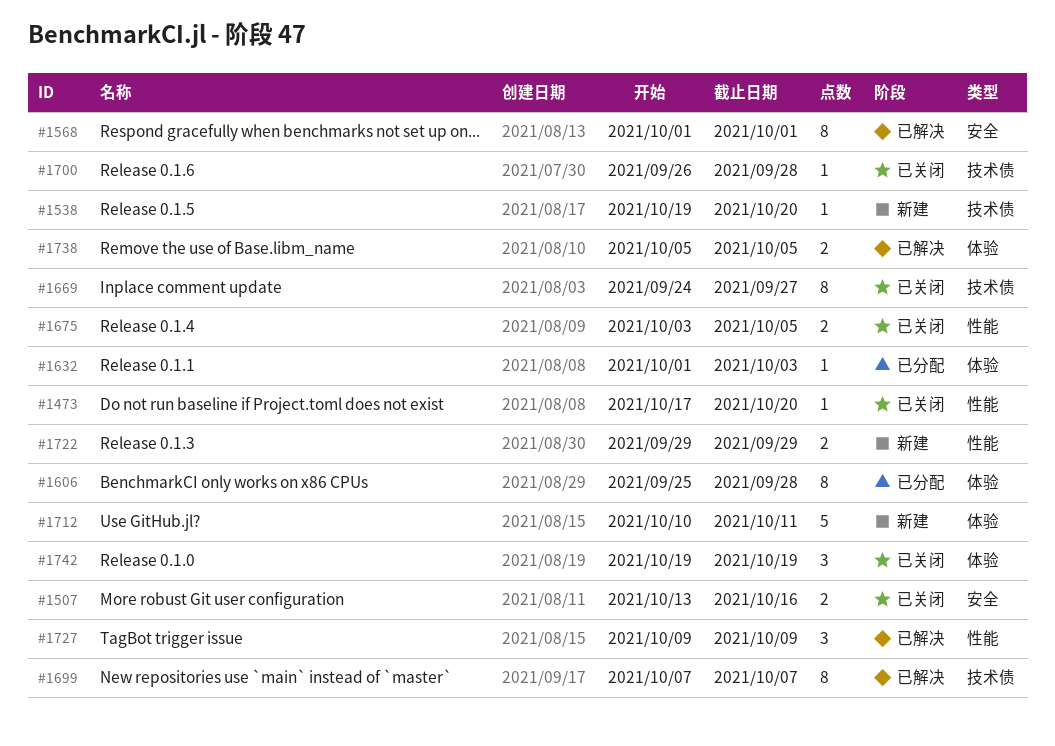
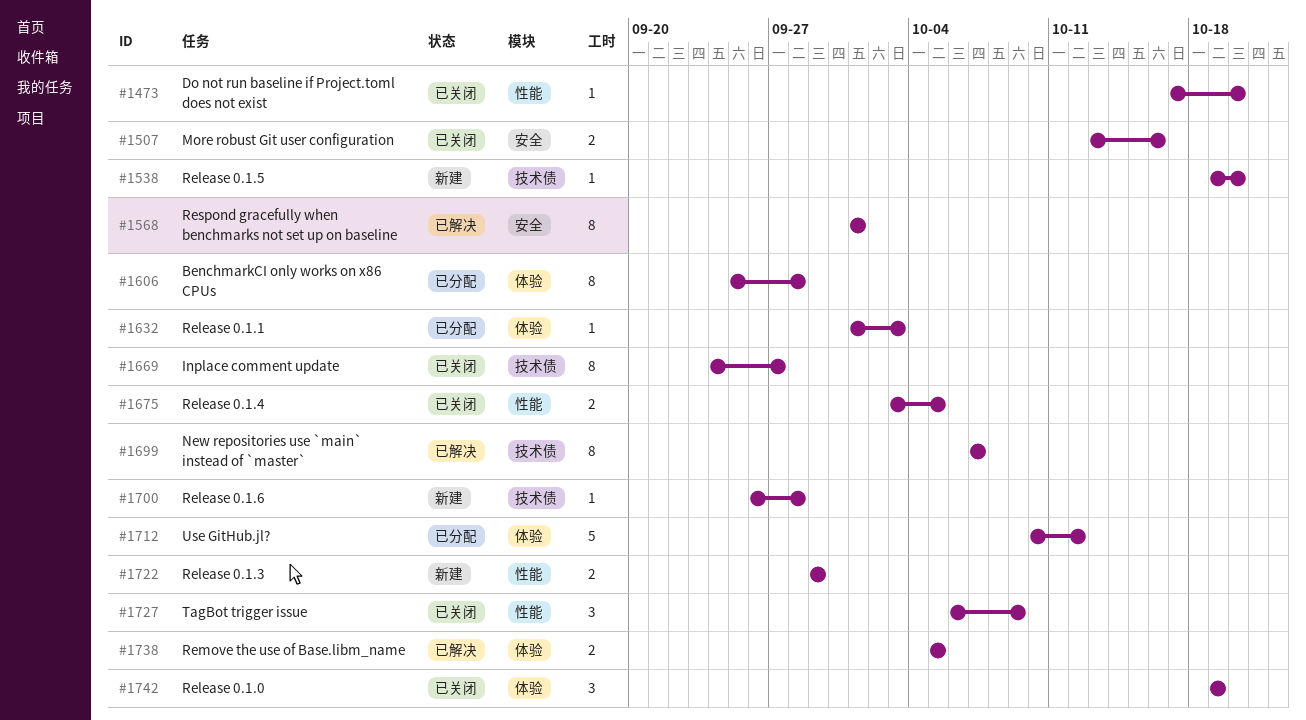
#1700, status: 已关闭 -> 新建
#1712, status: 新建 -> 已分配
#1712, due: Oct 11 -> Oct 12
#1727, status: 已解决 -> 已关闭
#1727, start: Oct 9 -> Oct 6

